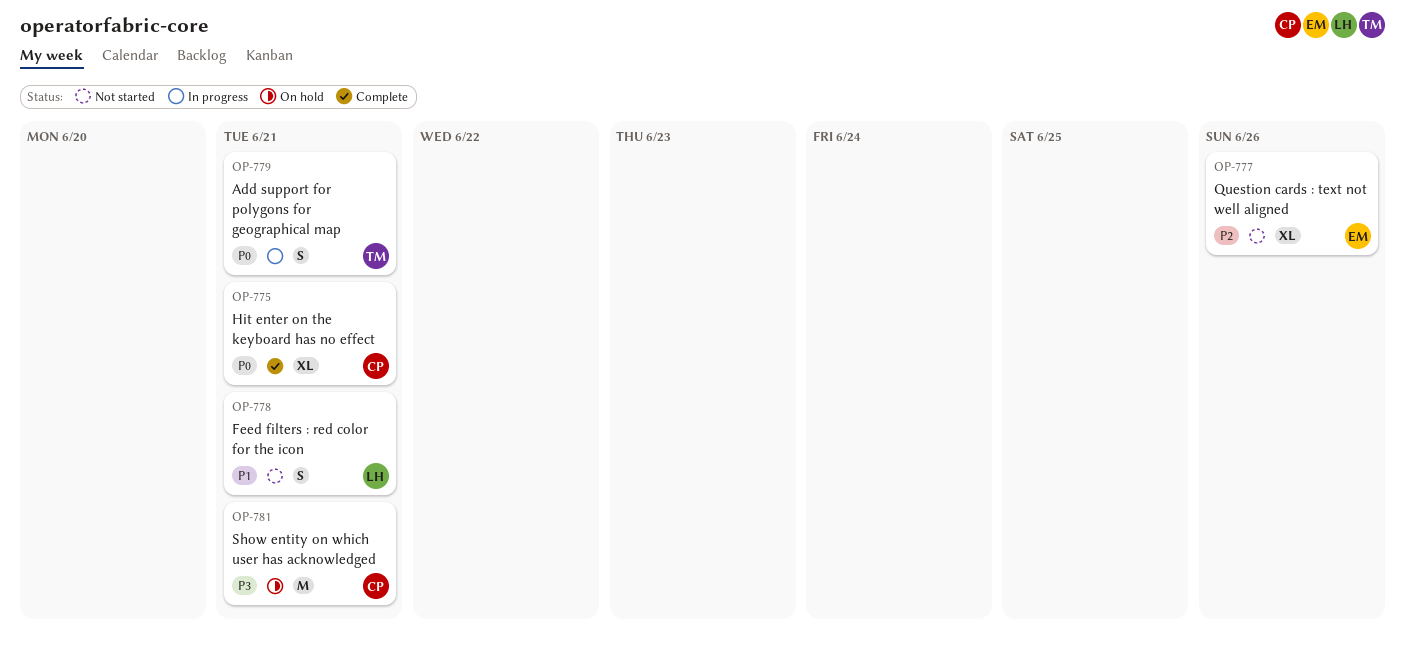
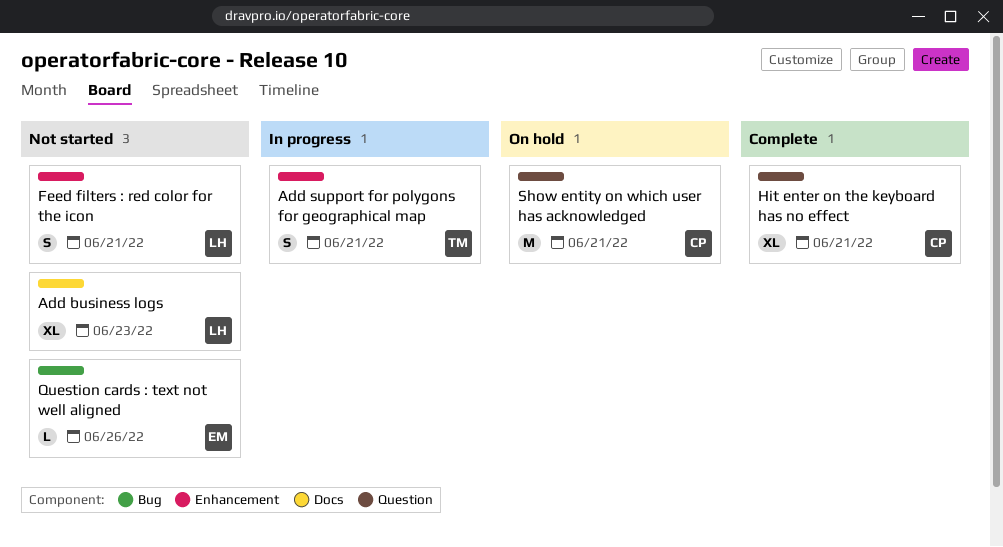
Add business logs: none -> present
Question cards : text not well aligned, estimate: XL -> L

